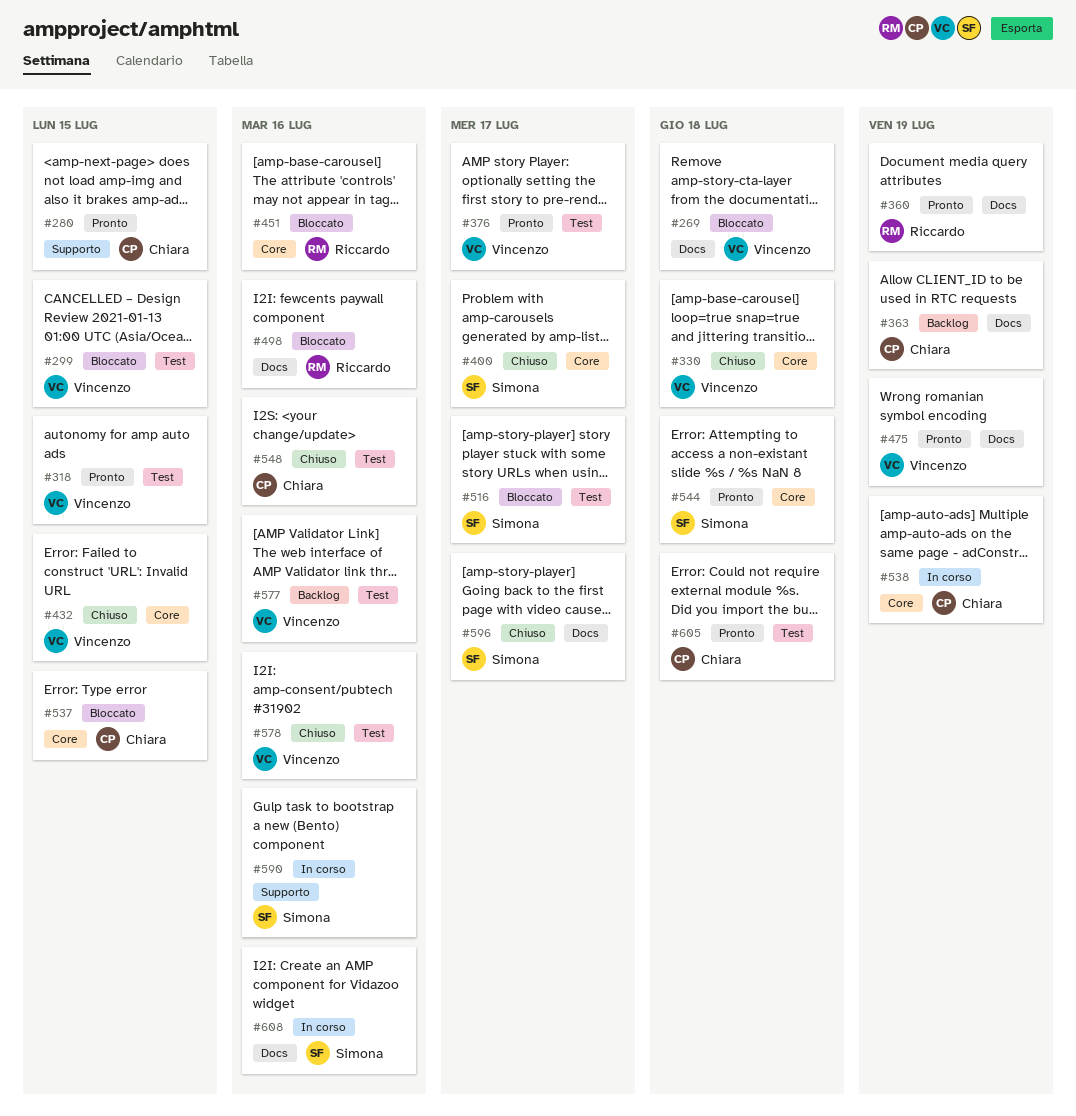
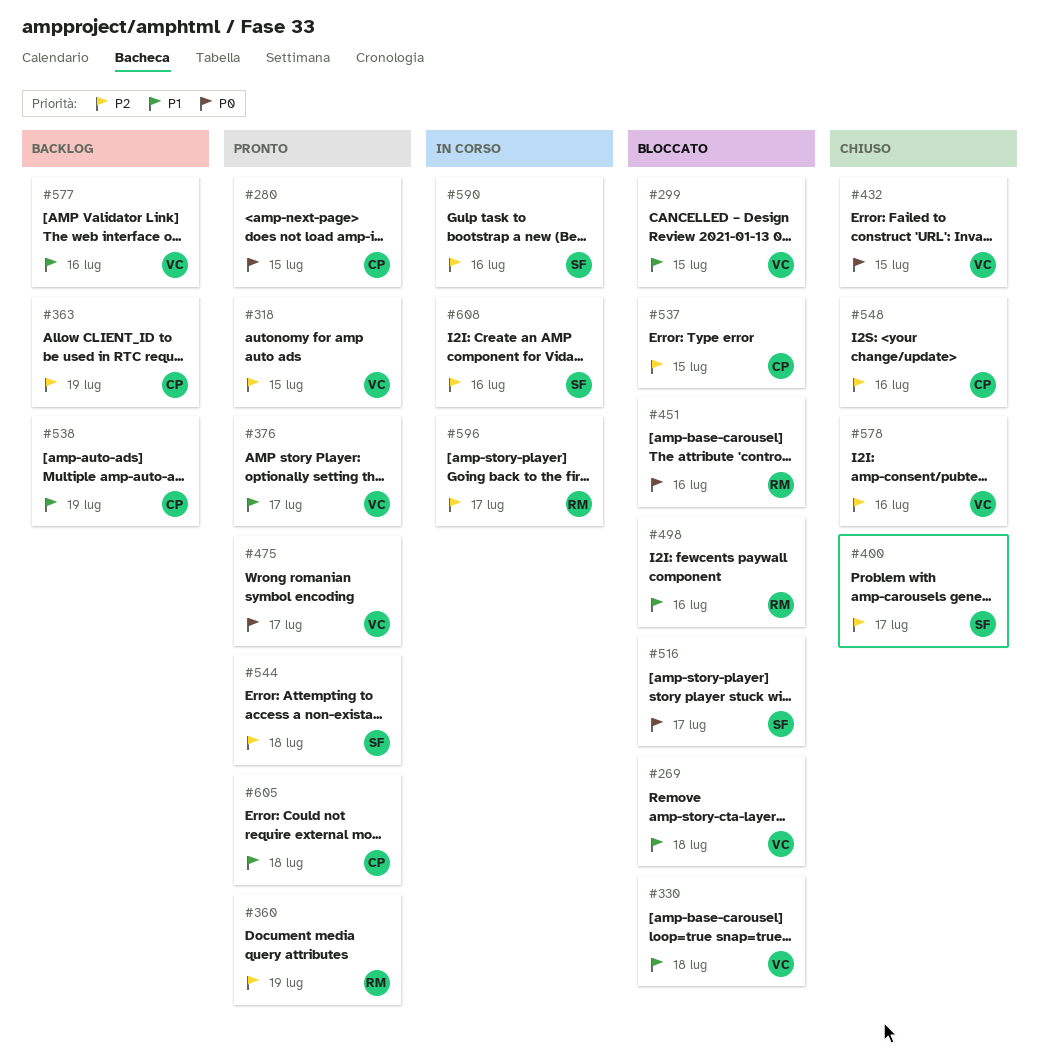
#330, status: Chiuso -> Bloccato
#475, due: Jul 19 -> Jul 17
#538, status: In corso -> Backlog
#596, status: Chiuso -> In corso
#596, owner: Simona -> Riccardo

